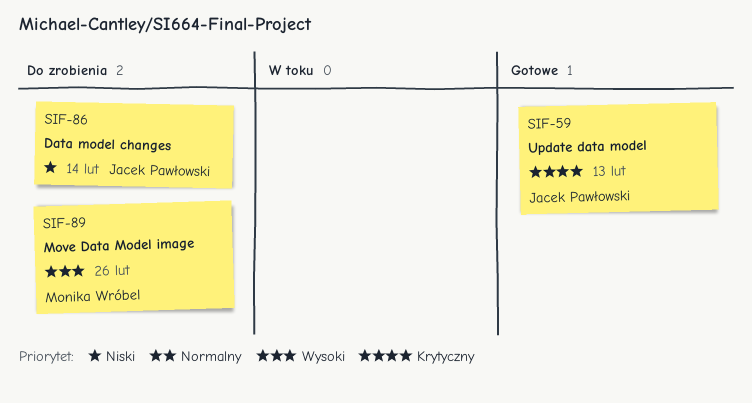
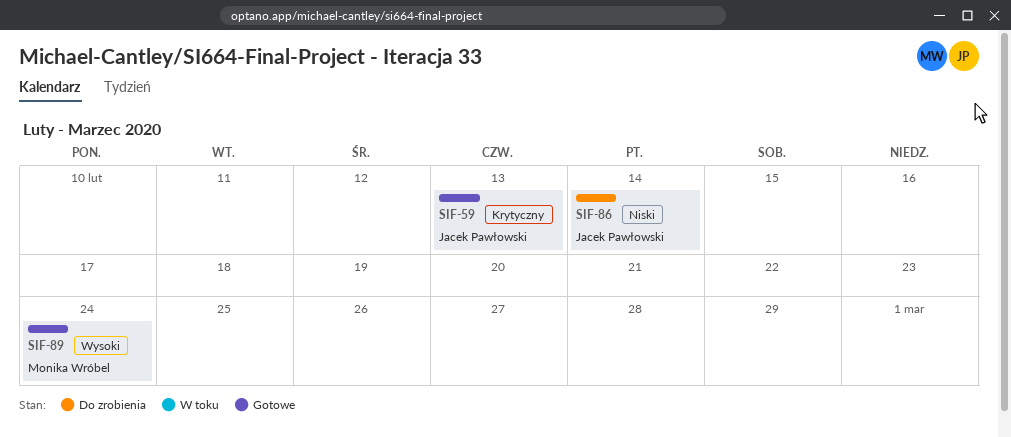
SIF-89, status: Do zrobienia -> Gotowe
SIF-89, due: Feb 26 -> Feb 24

